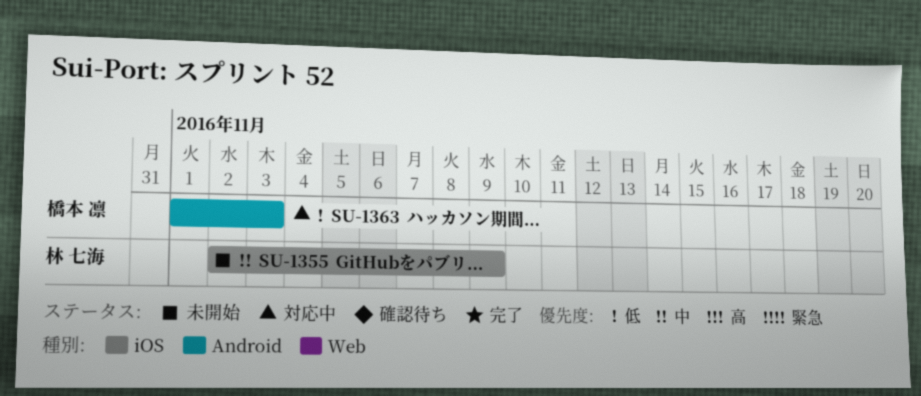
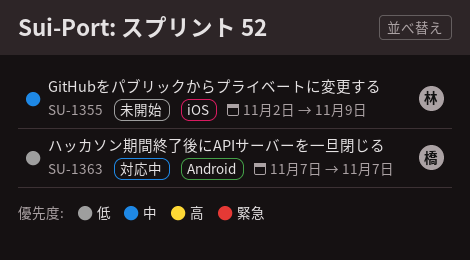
SU-1363, start: Nov 1 -> Nov 7
SU-1363, due: Nov 3 -> Nov 7

